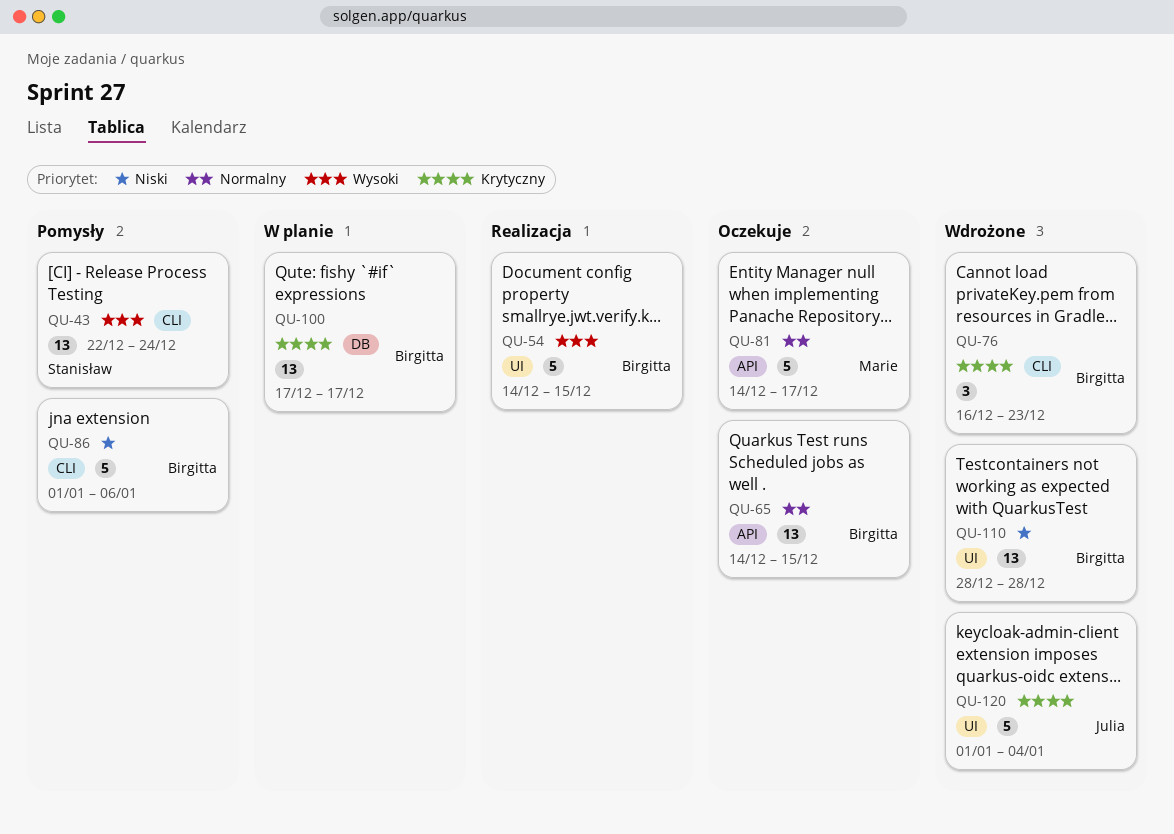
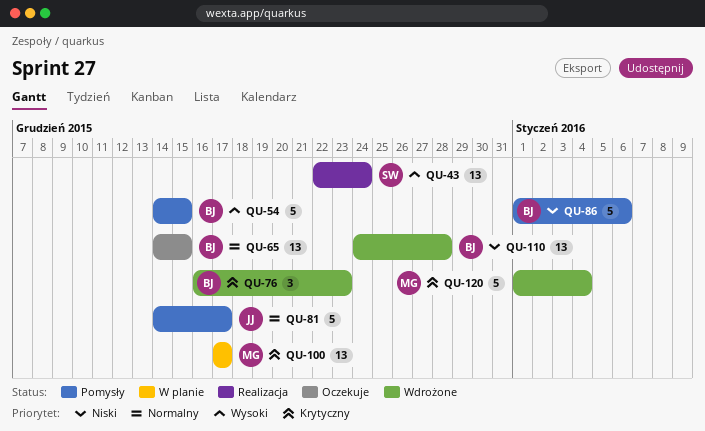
QU-43, status: Pomysły -> Realizacja
QU-54, status: Realizacja -> Pomysły
QU-81, status: Oczekuje -> Pomysły
QU-81, owner: Marie -> Julia
QU-100, owner: Birgitta -> Marie
QU-110, start: Dec 28 -> Dec 24
QU-120, owner: Julia -> Marie

